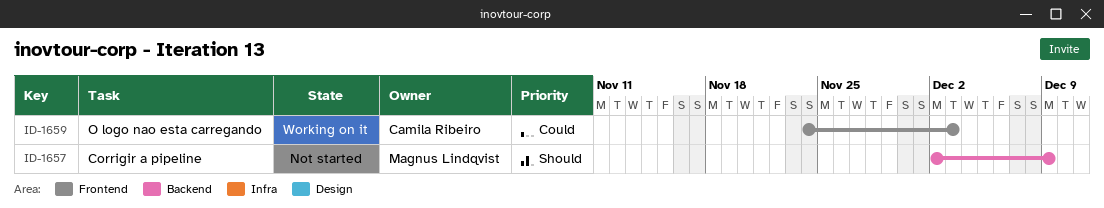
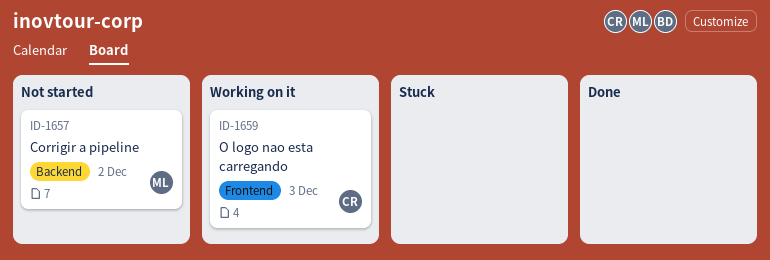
ID-1657, due: Dec 9 -> Dec 2

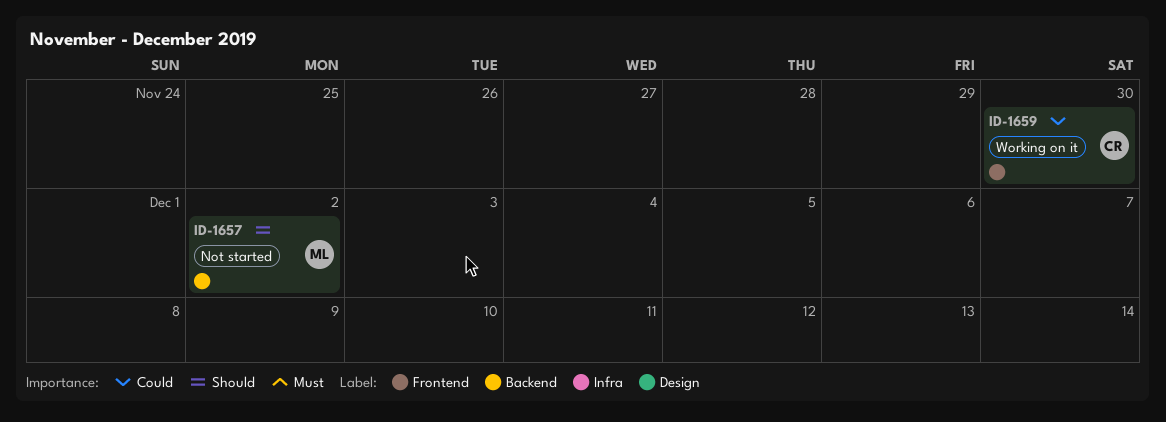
ID-1659, due: Dec 3 -> Nov 30

